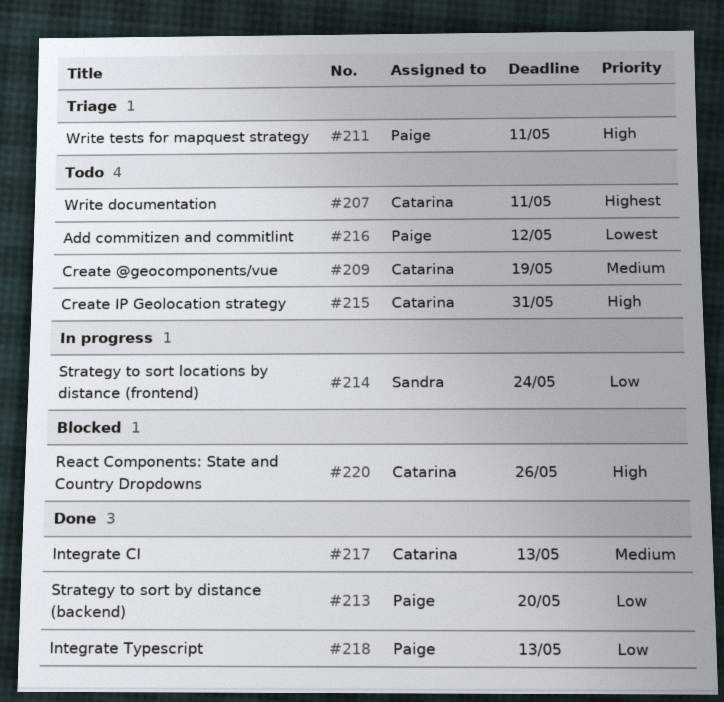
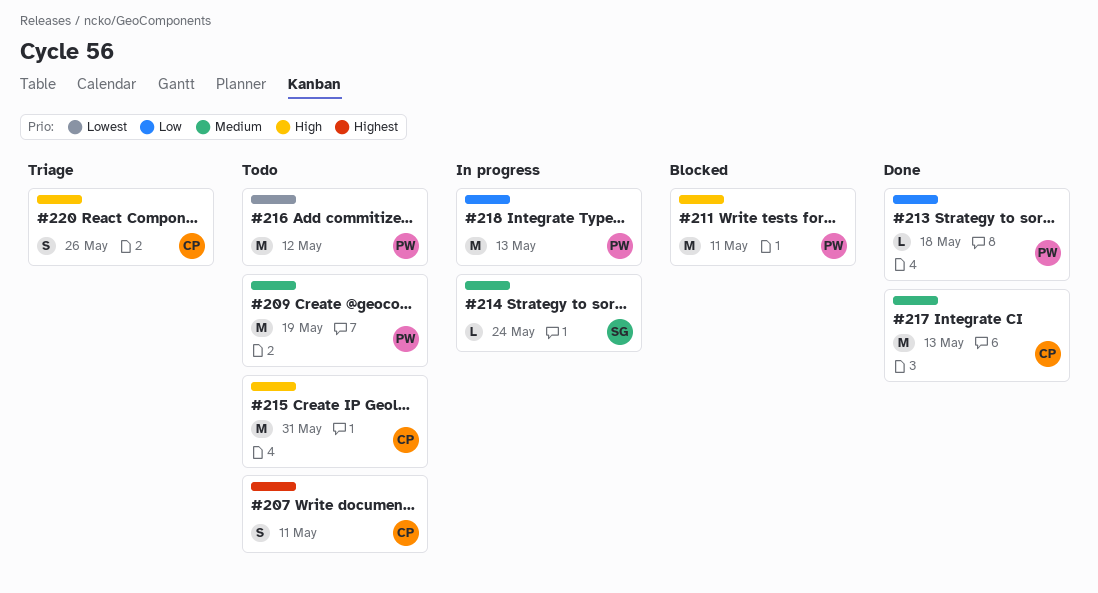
#209, owner: Catarina -> Paige
#211, status: Triage -> Blocked
#213, due: May 20 -> May 18
#214, priority: Low -> Medium
#218, status: Done -> In progress
#220, status: Blocked -> Triage

